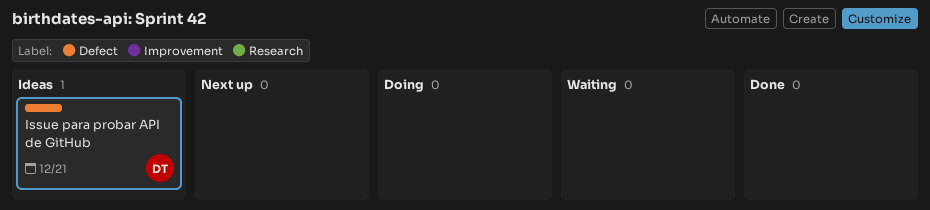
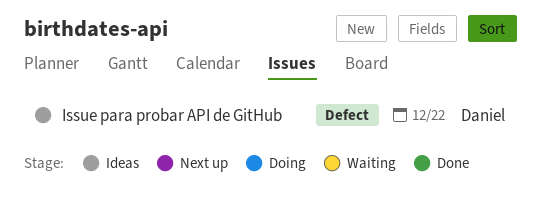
Issue para probar API de GitHub, due: Dec 21 -> Dec 22

